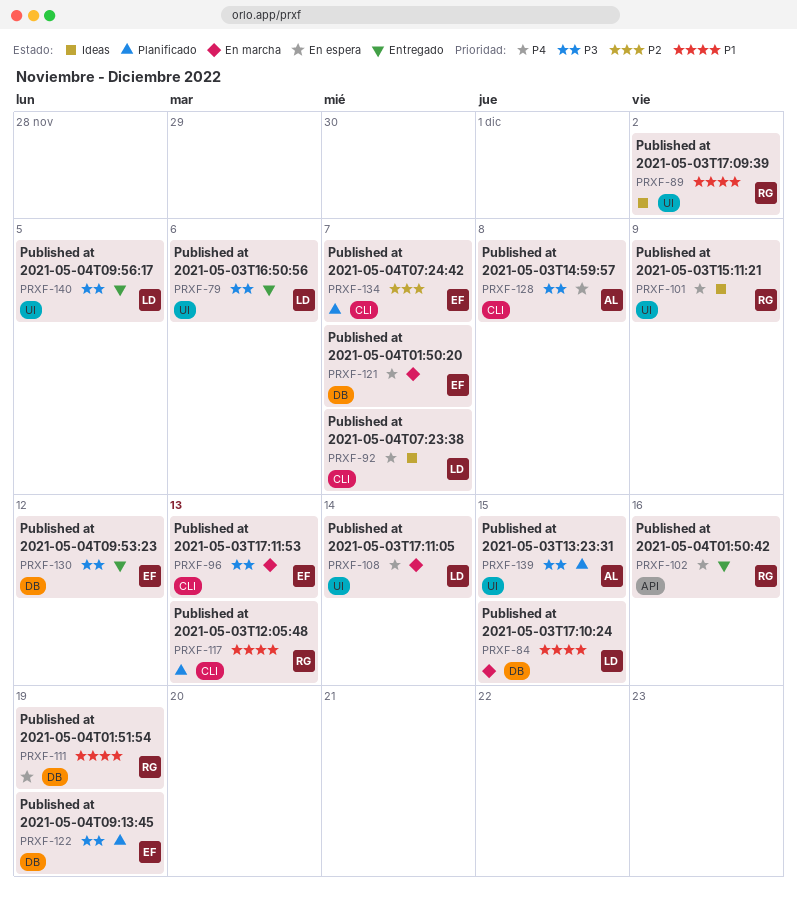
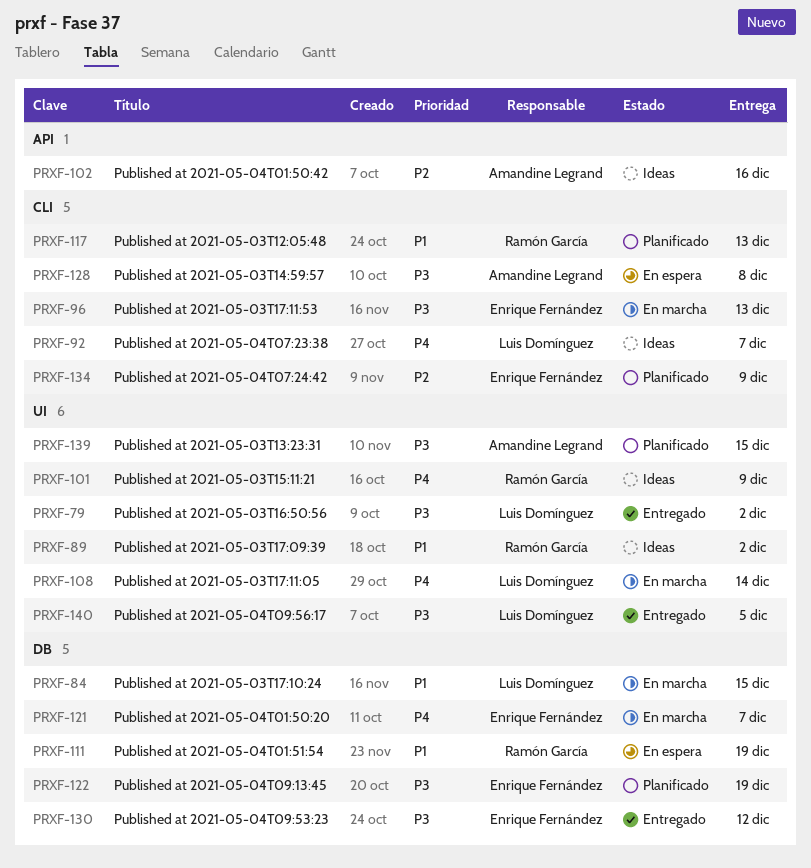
PRXF-79, due: Dec 6 -> Dec 2
PRXF-102, status: Entregado -> Ideas
PRXF-102, owner: Ramón García -> Amandine Legrand
PRXF-102, priority: P4 -> P2
PRXF-134, due: Dec 7 -> Dec 9

